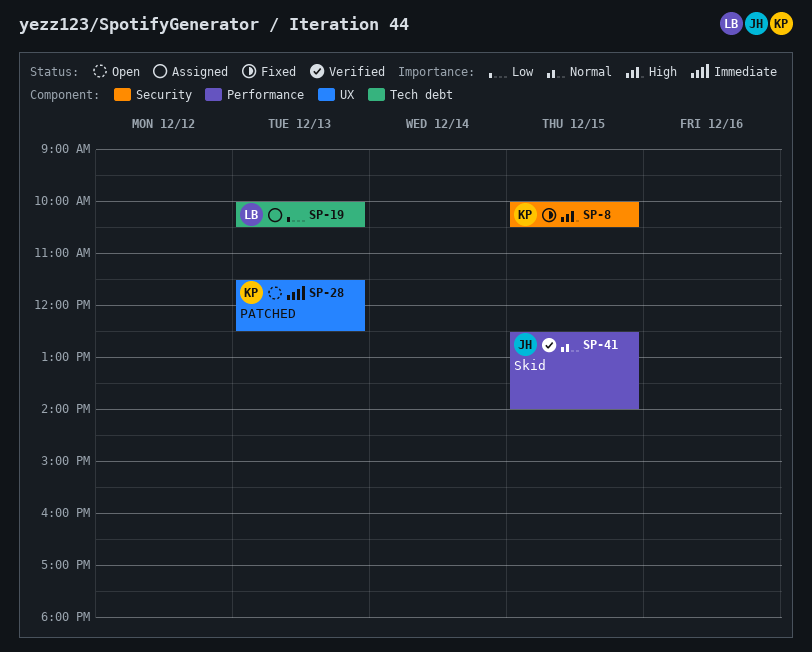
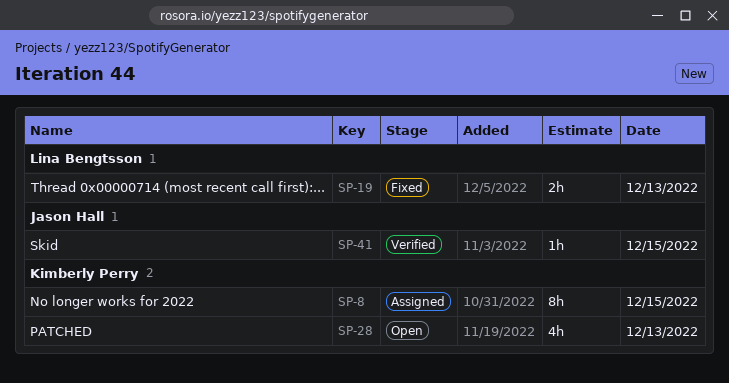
SP-8, status: Fixed -> Assigned
SP-19, status: Assigned -> Fixed

